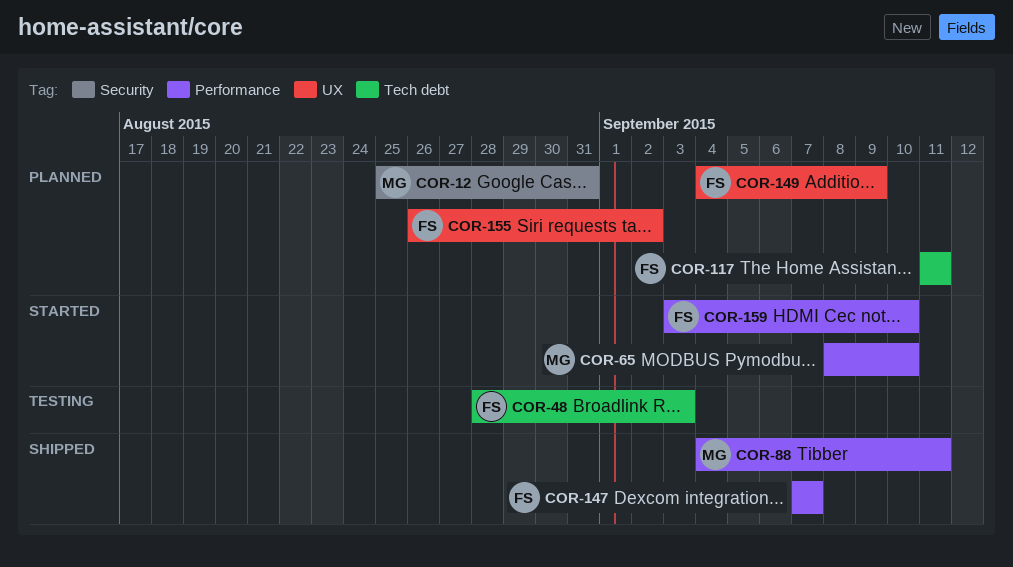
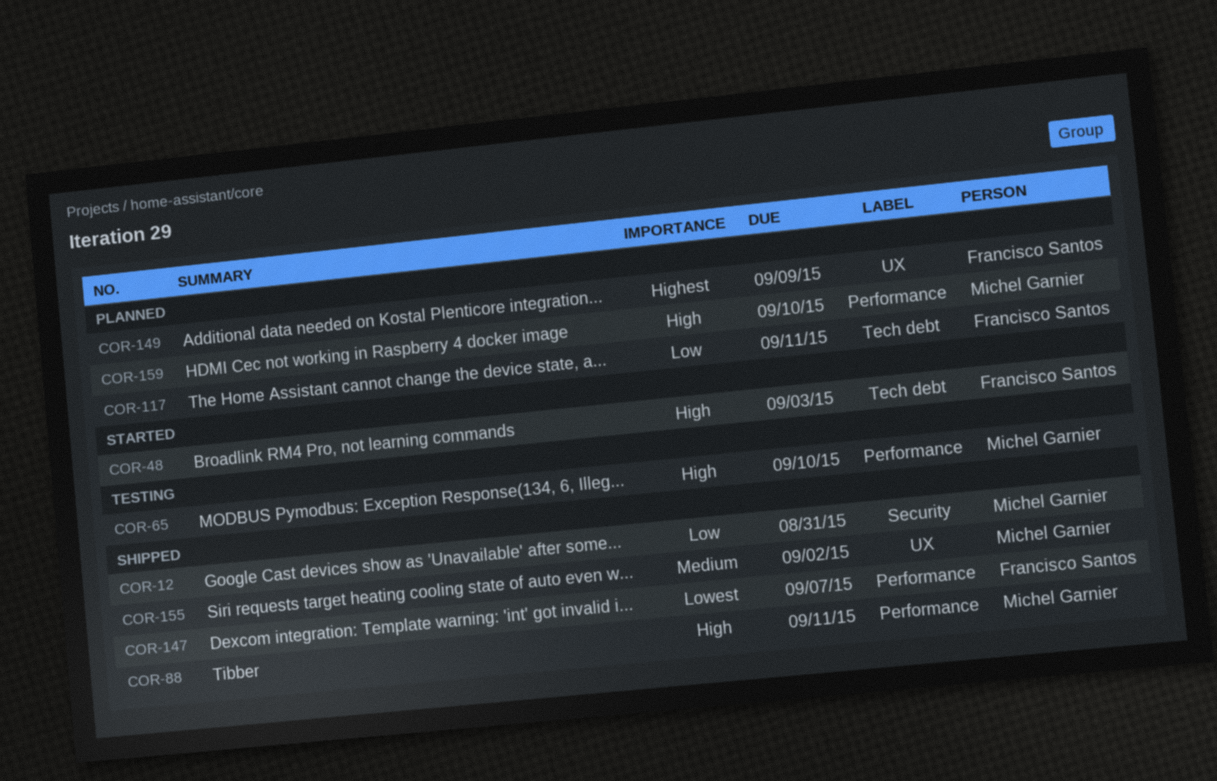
COR-12, status: Planned -> Shipped
COR-48, status: Testing -> Started
COR-65, status: Started -> Testing
COR-155, status: Planned -> Shipped
COR-155, owner: Francisco Santos -> Michel Garnier
COR-159, status: Started -> Planned
COR-159, owner: Francisco Santos -> Michel Garnier

